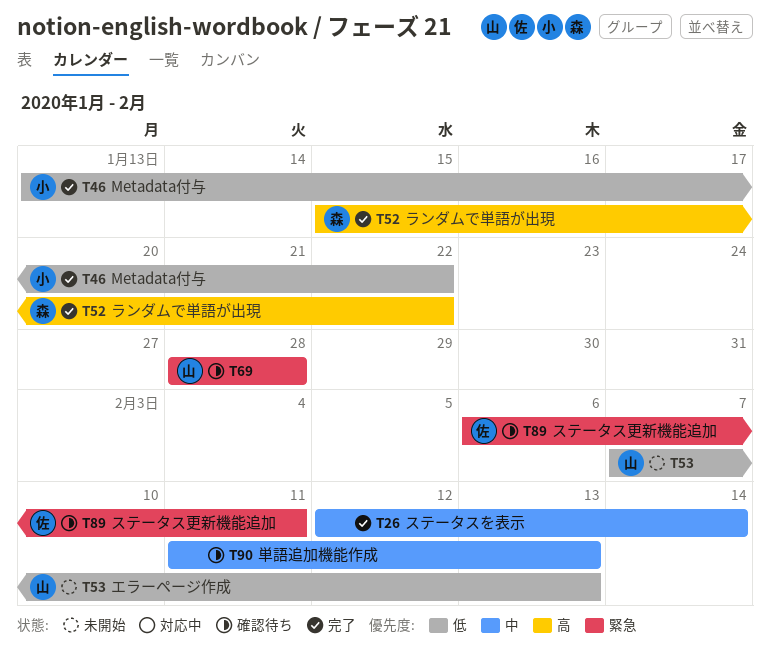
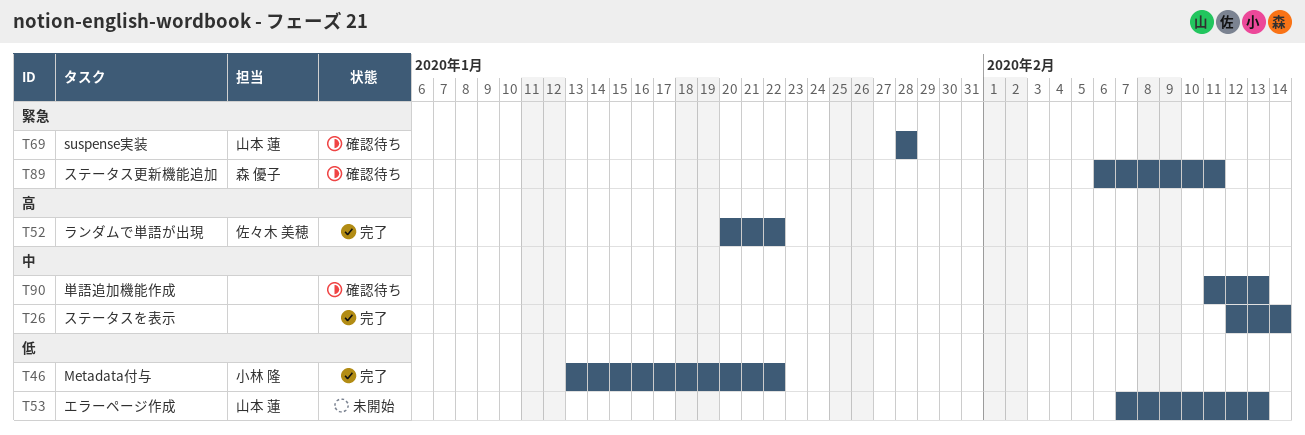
T52, owner: 森 優子 -> 佐々木 美穂
T52, start: Jan 15 -> Jan 20
T89, owner: 佐々木 美穂 -> 森 優子

